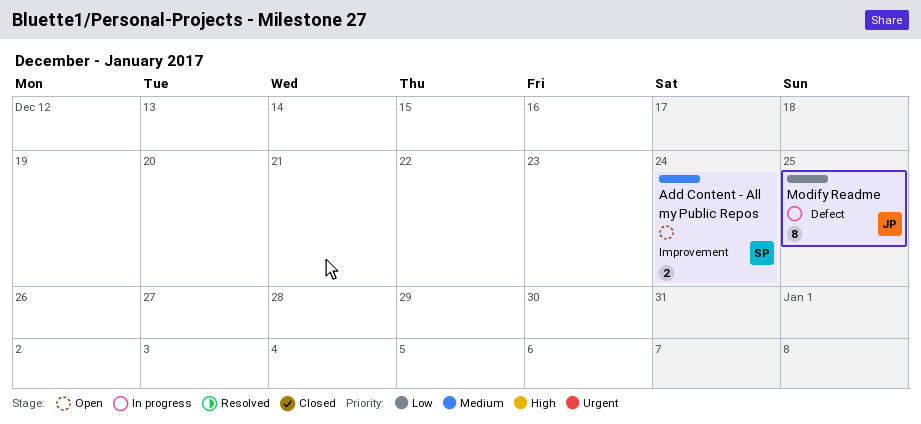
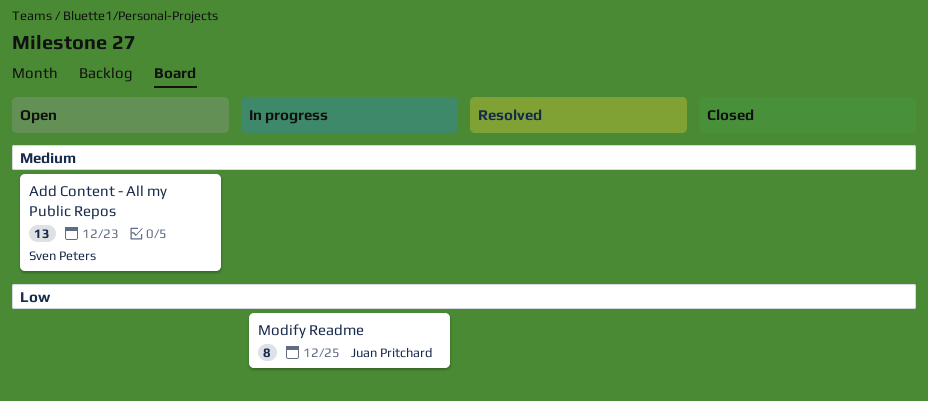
Add Content - All my Public Repos, estimate: 2 -> 13
Add Content - All my Public Repos, due: Dec 24 -> Dec 23

